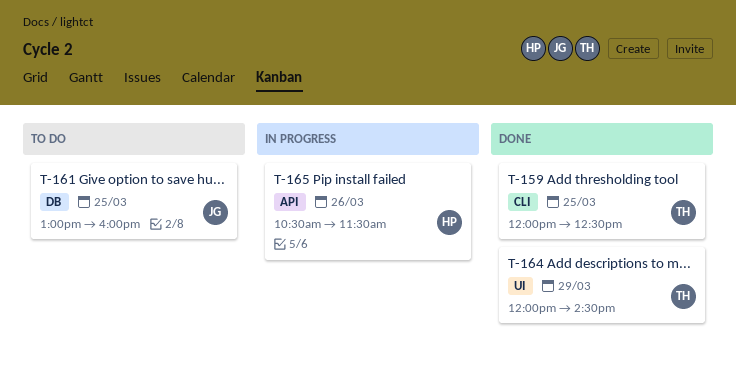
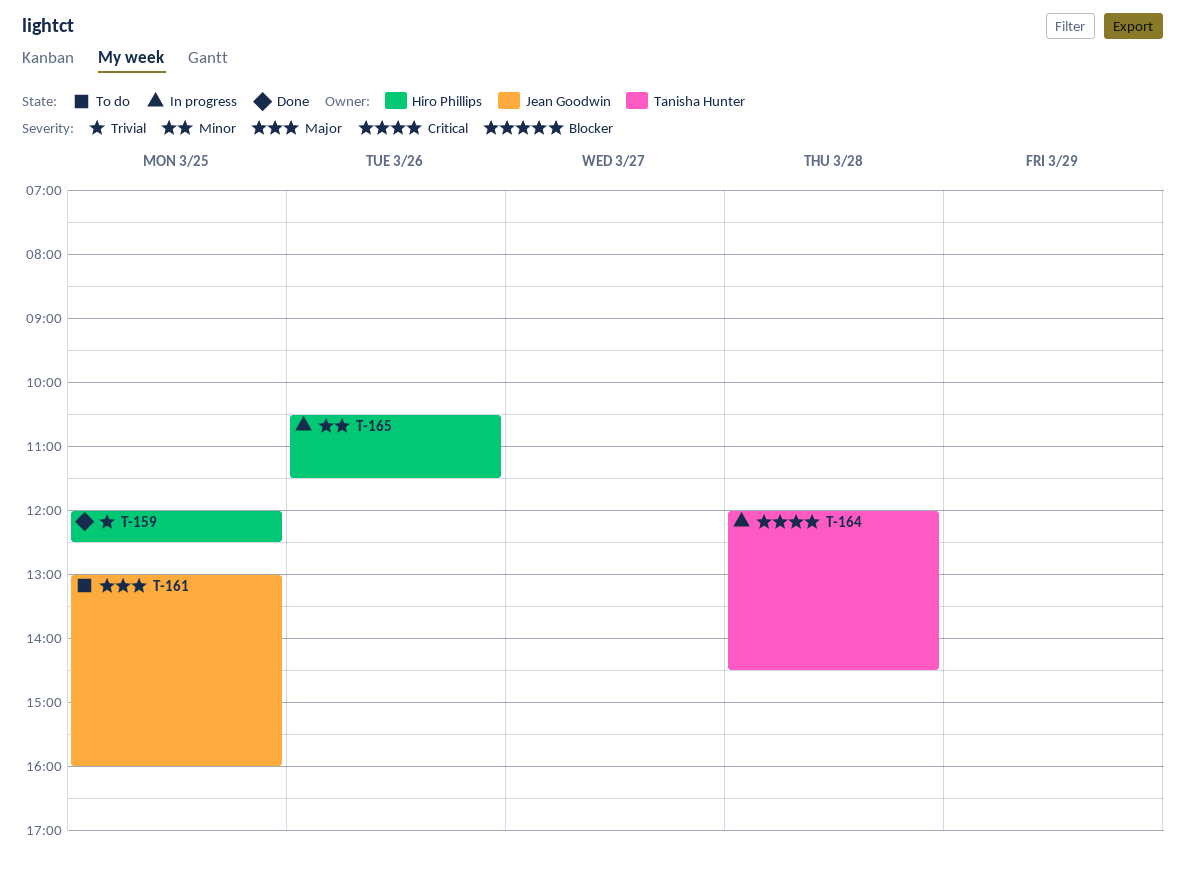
T-159, owner: Tanisha Hunter -> Hiro Phillips
T-164, status: Done -> In progress
T-164, day: Mar 29 -> Mar 28

